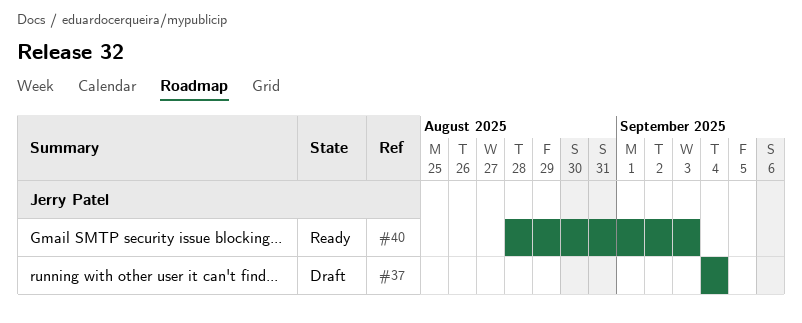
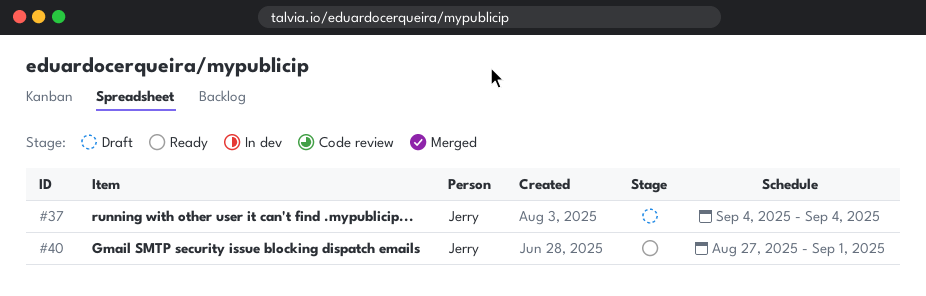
#40, start: Aug 28 -> Aug 27
#40, due: Sep 3 -> Sep 1

